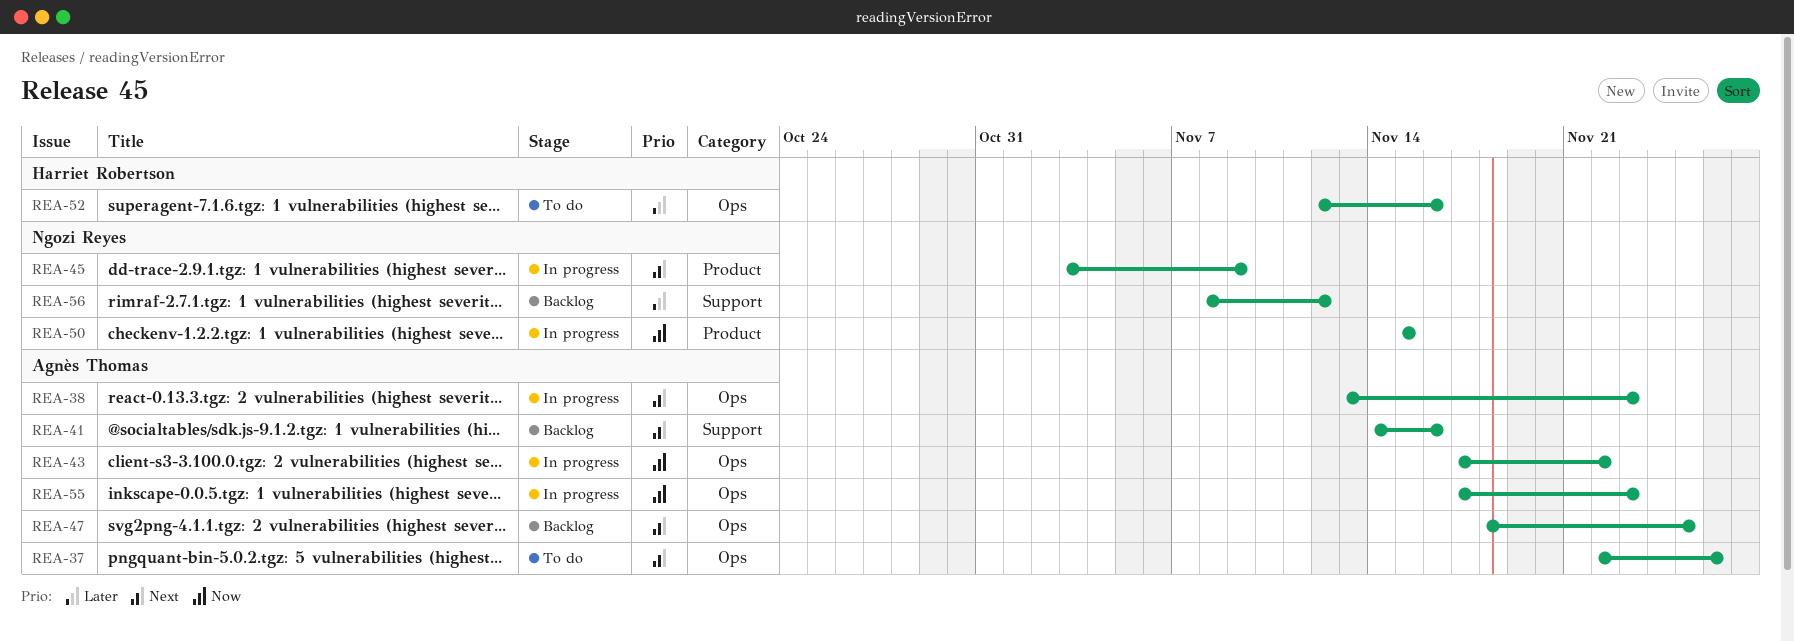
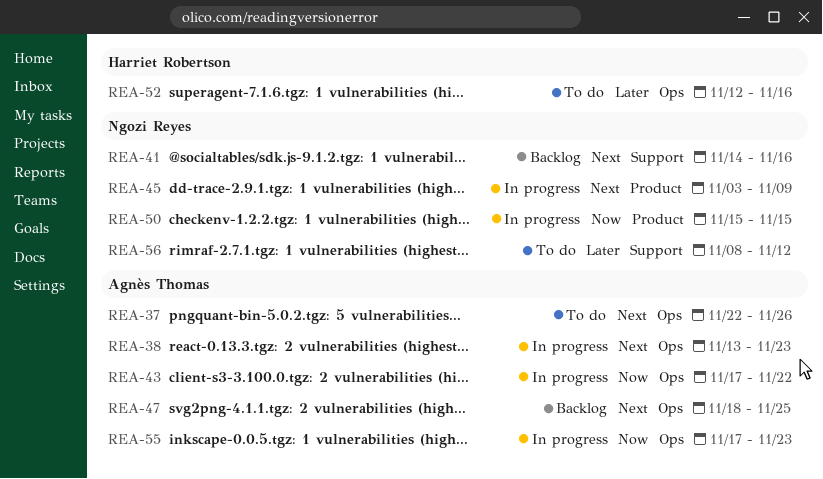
REA-41, owner: Agnès Thomas -> Ngozi Reyes
REA-56, status: Backlog -> To do

